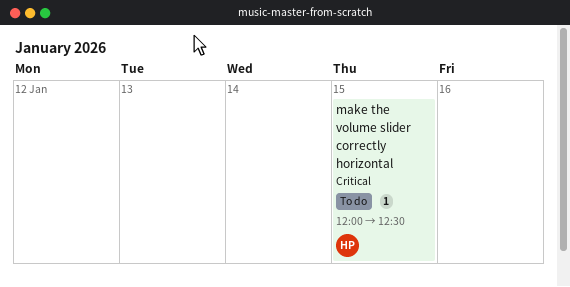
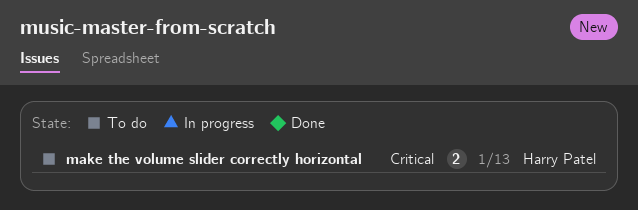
make the volume slider correctly horizontal, estimate: 1 -> 2
make the volume slider correctly horizontal, day: Jan 15 -> Jan 13

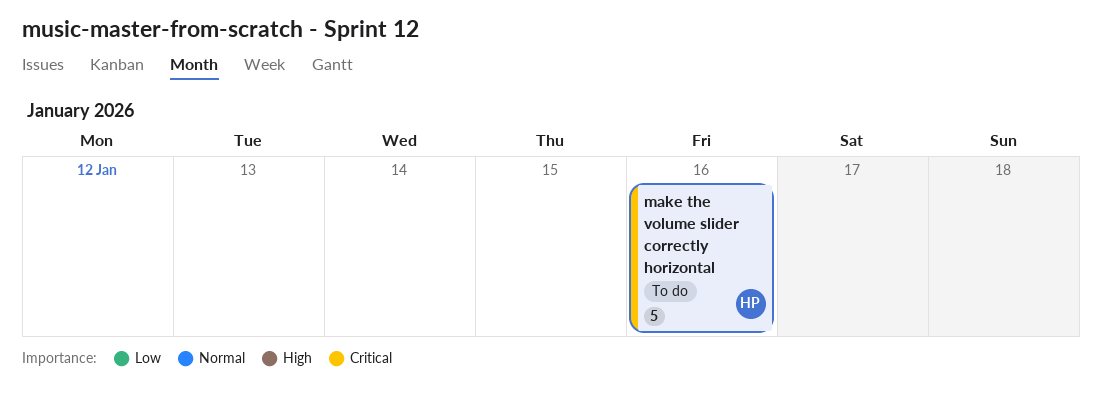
make the volume slider correctly horizontal, estimate: 2 -> 5
make the volume slider correctly horizontal, day: Jan 13 -> Jan 16

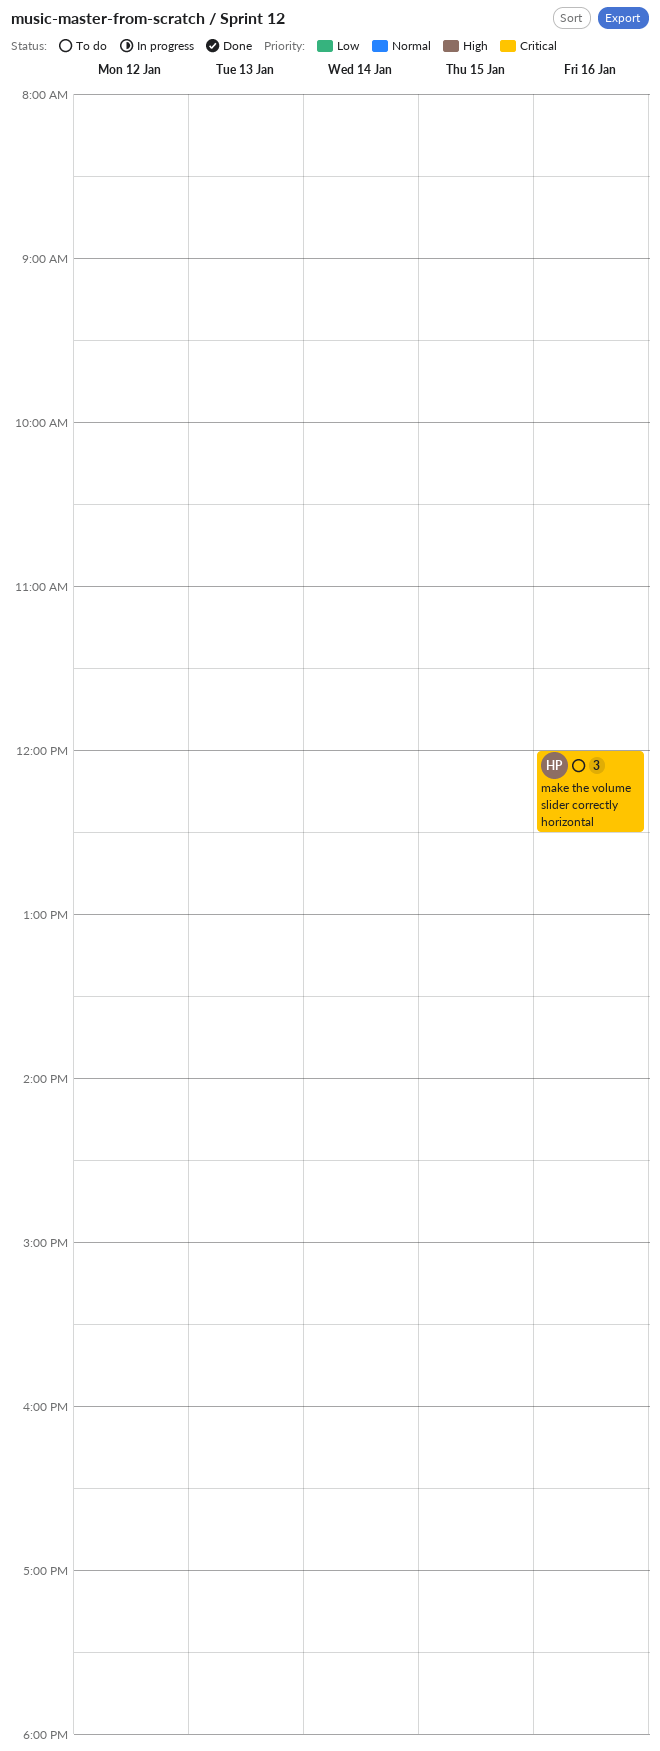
make the volume slider correctly horizontal, estimate: 5 -> 3

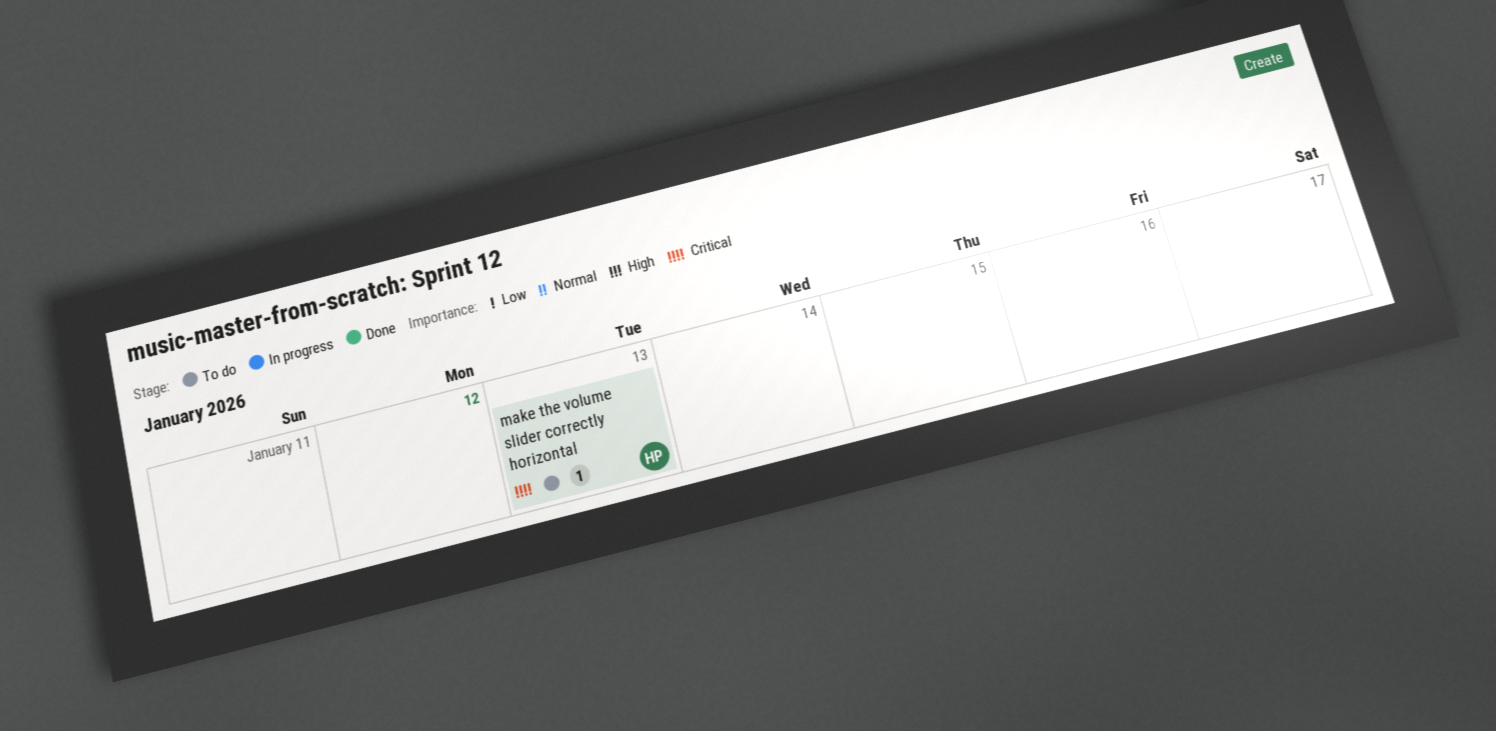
make the volume slider correctly horizontal, estimate: 3 -> 1
make the volume slider correctly horizontal, day: Jan 16 -> Jan 13

